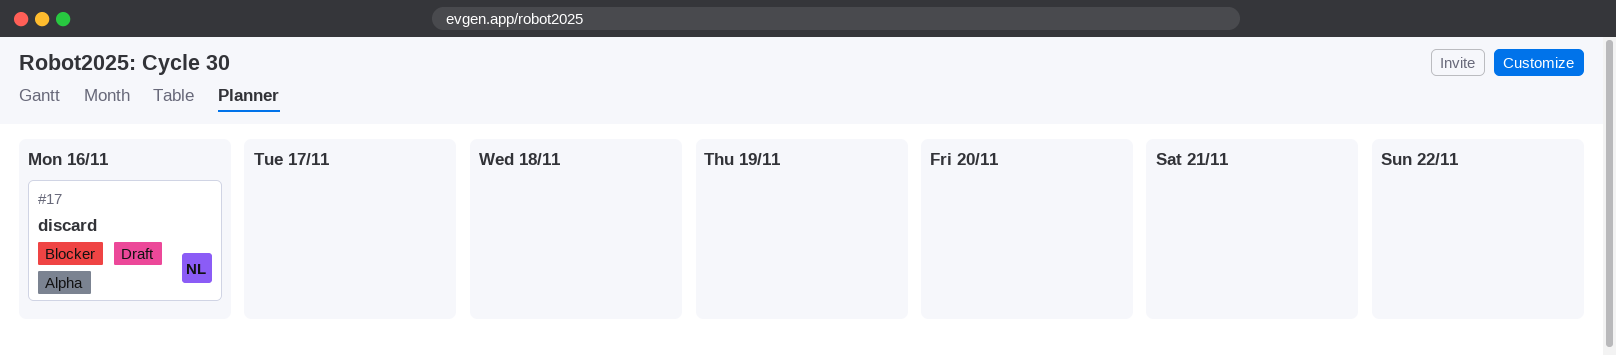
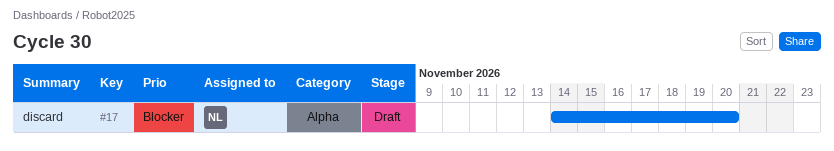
#17, due: Nov 16 -> Nov 20

